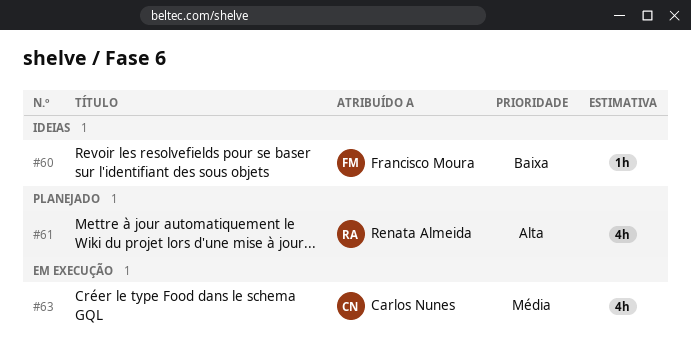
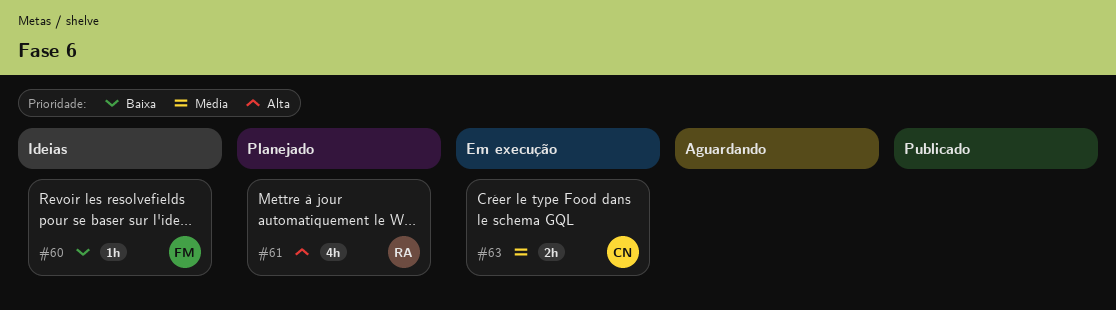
#63, estimate: 4h -> 2h

